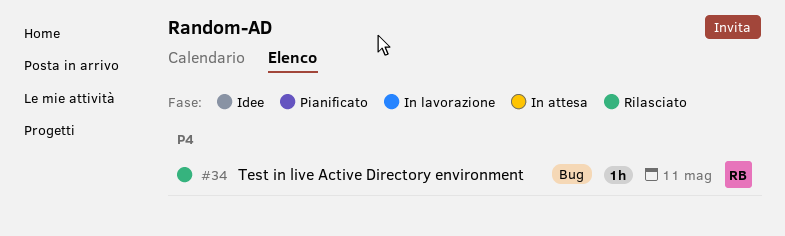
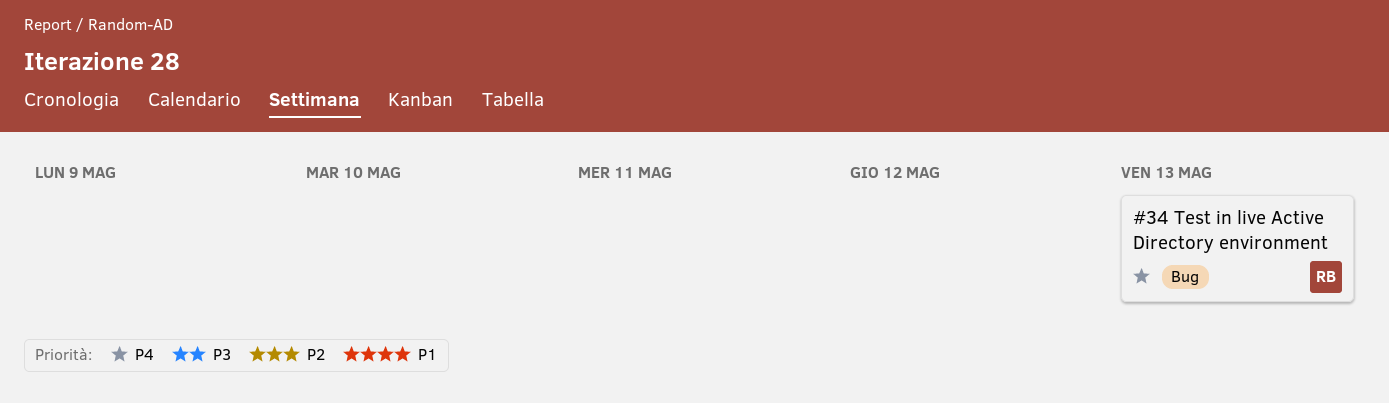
#34, due: May 11 -> May 13

